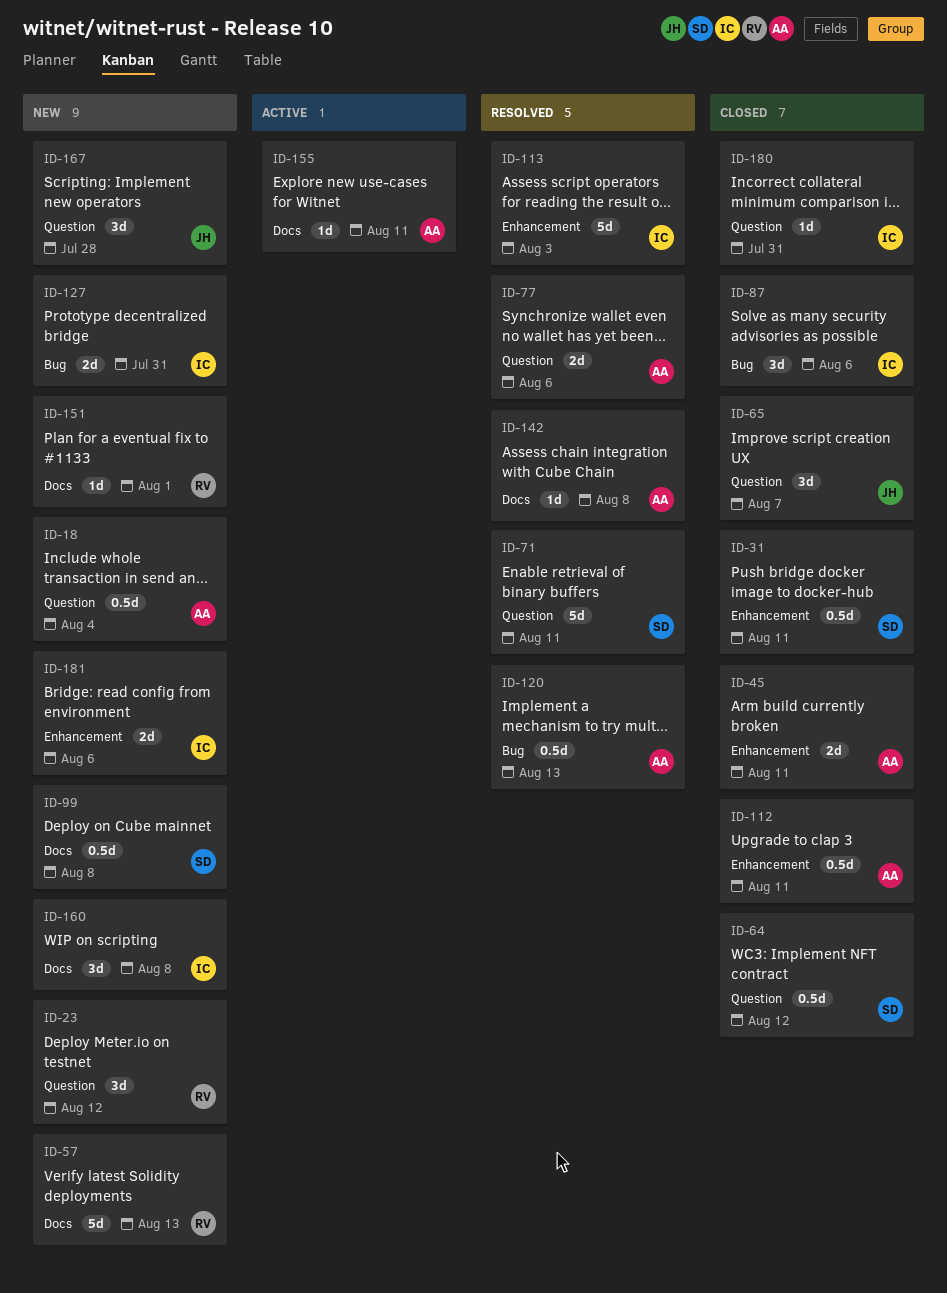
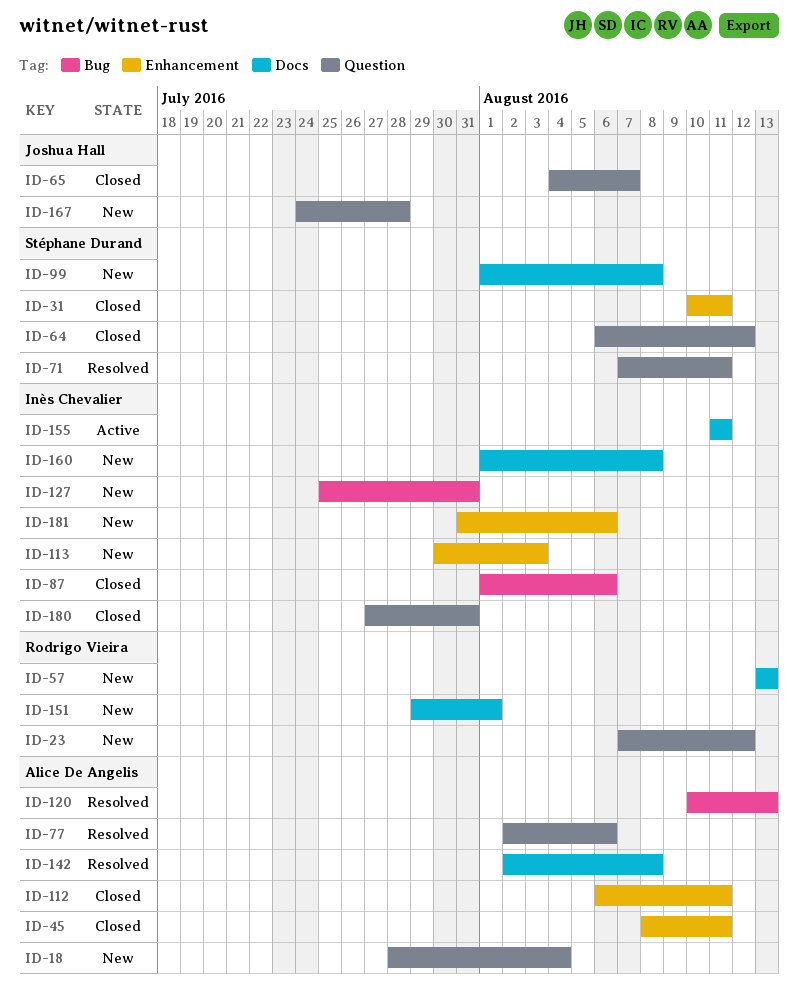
ID-113, status: Resolved -> New
ID-155, owner: Alice De Angelis -> Inès Chevalier

